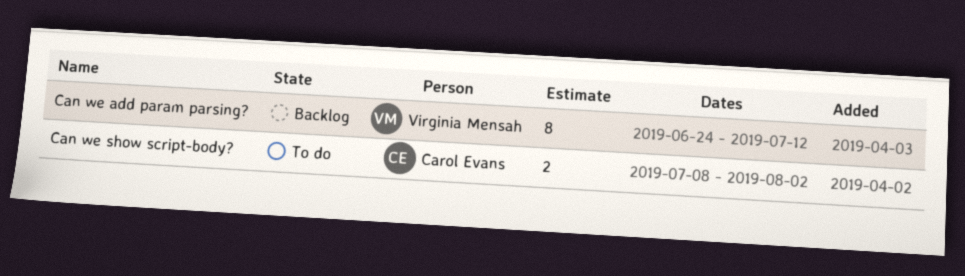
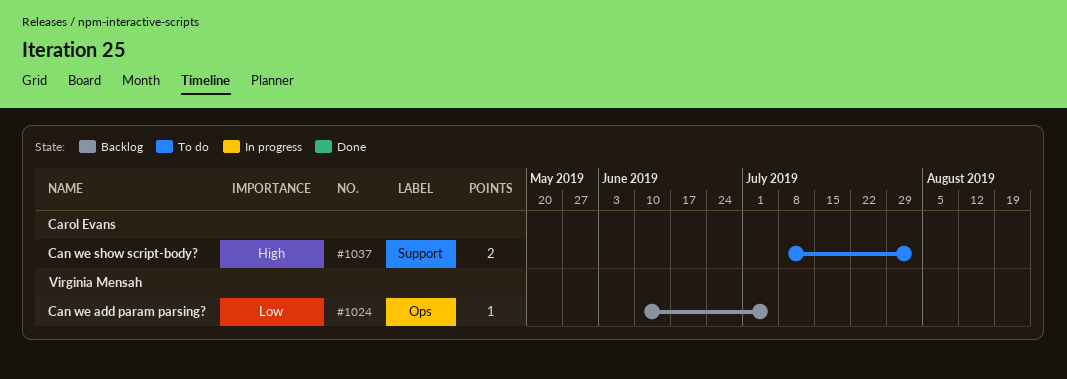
Can we add param parsing?, estimate: 8 -> 1
Can we add param parsing?, start: Jun 24 -> Jun 10
Can we add param parsing?, due: Jul 12 -> Jul 5

